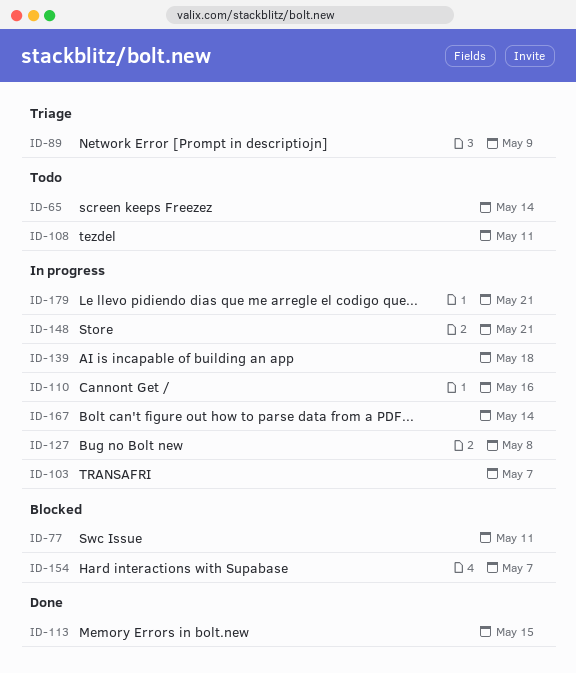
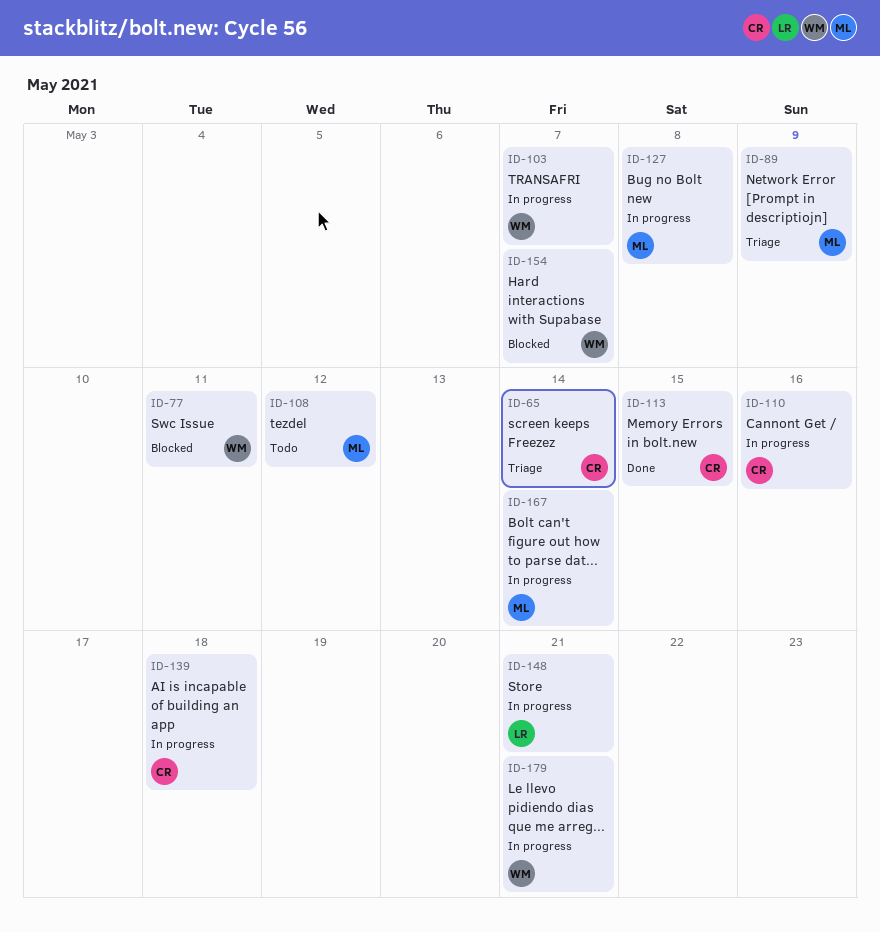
ID-65, status: Todo -> Triage
ID-108, due: May 11 -> May 12

